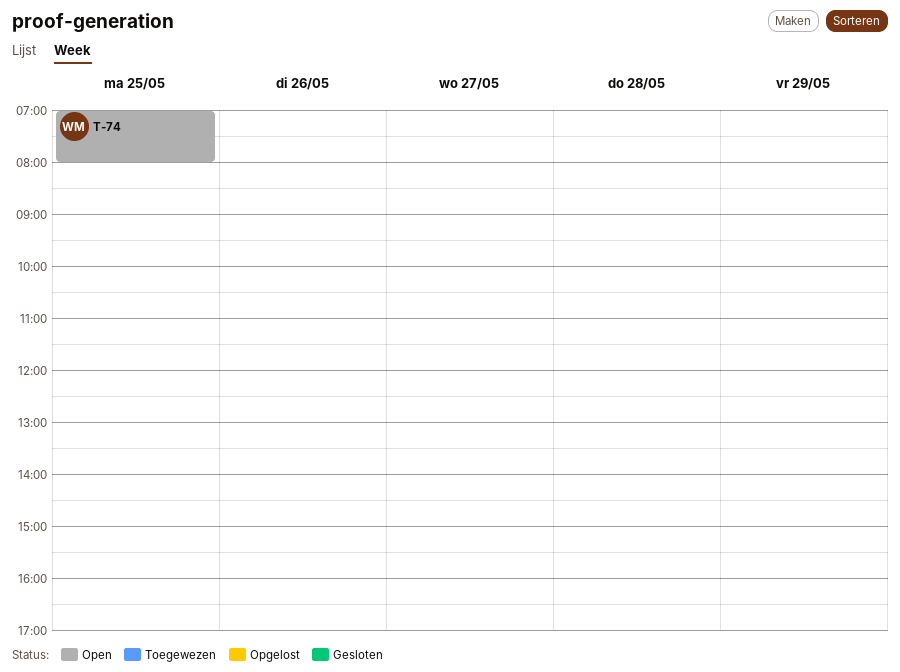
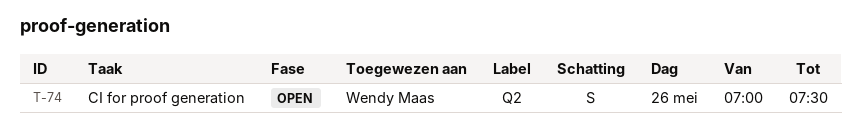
T-74, day: May 25 -> May 26
T-74, ends: 08:00 -> 07:30

